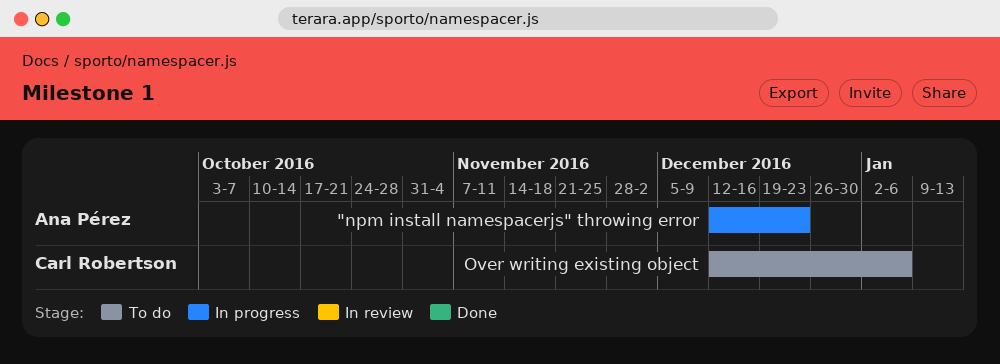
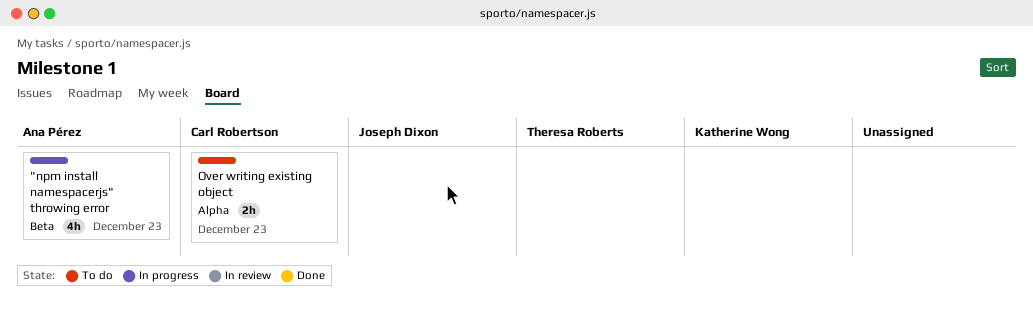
Over writing existing object, due: Jan 6 -> Dec 23

